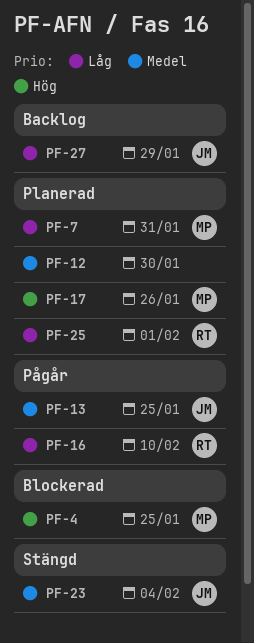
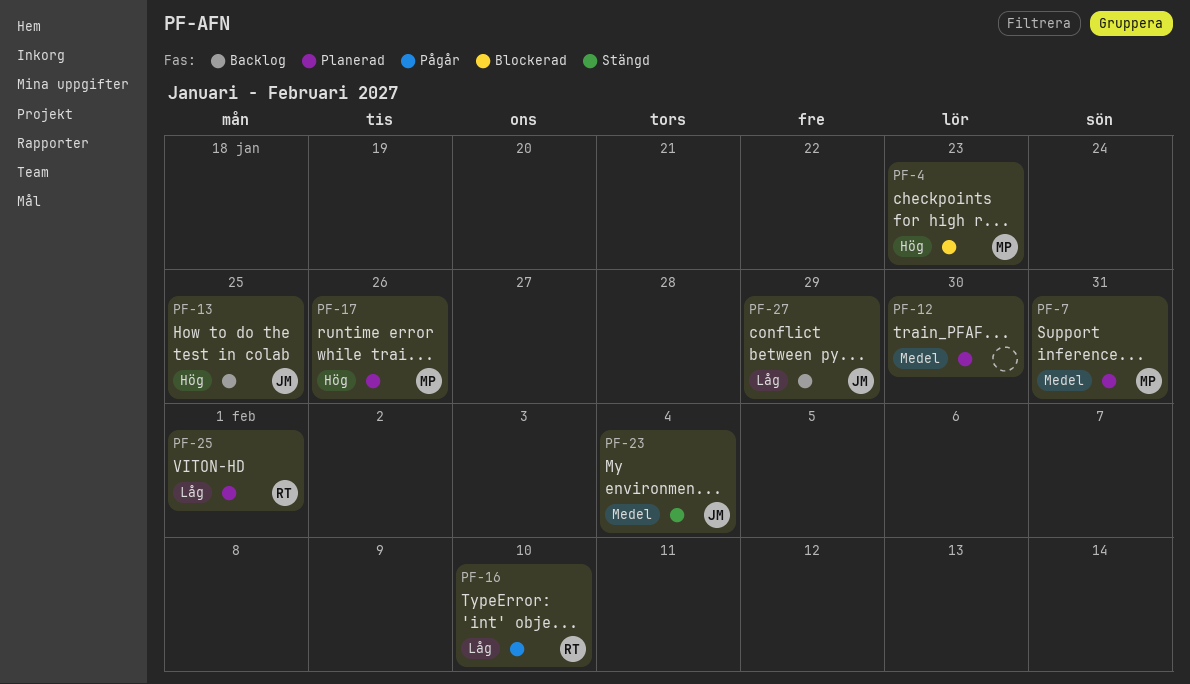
PF-4, due: Jan 25 -> Jan 23
PF-7, priority: Låg -> Medel
PF-13, status: Pågår -> Backlog
PF-13, priority: Medel -> Hög

